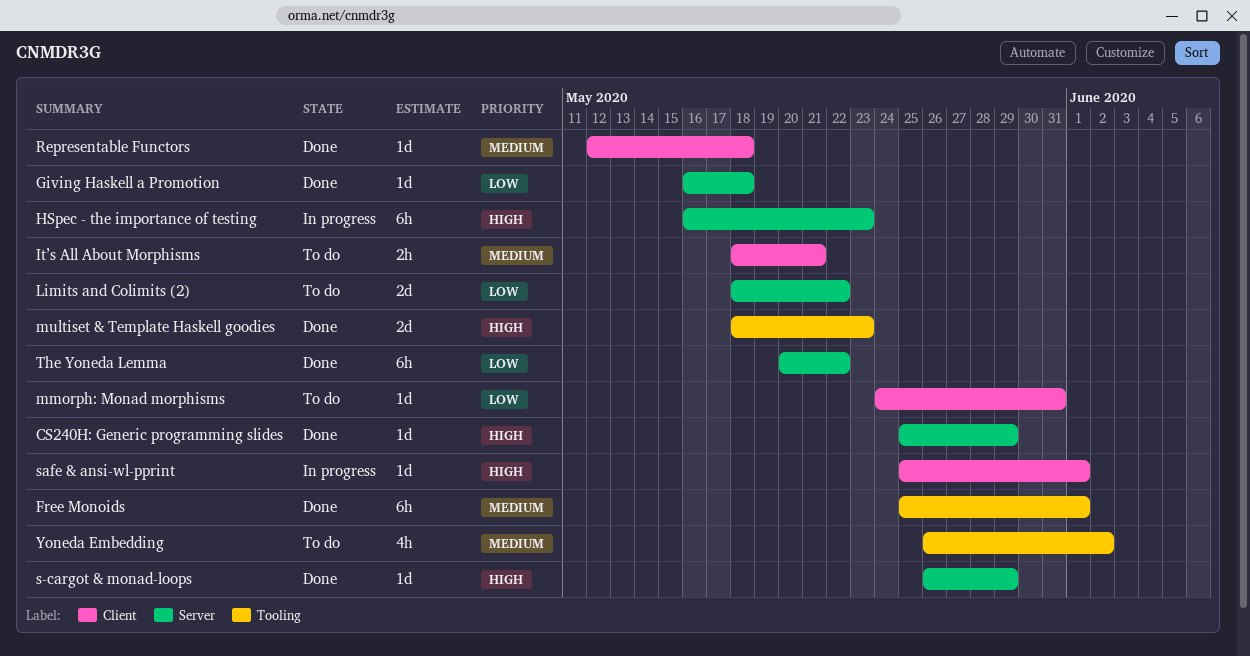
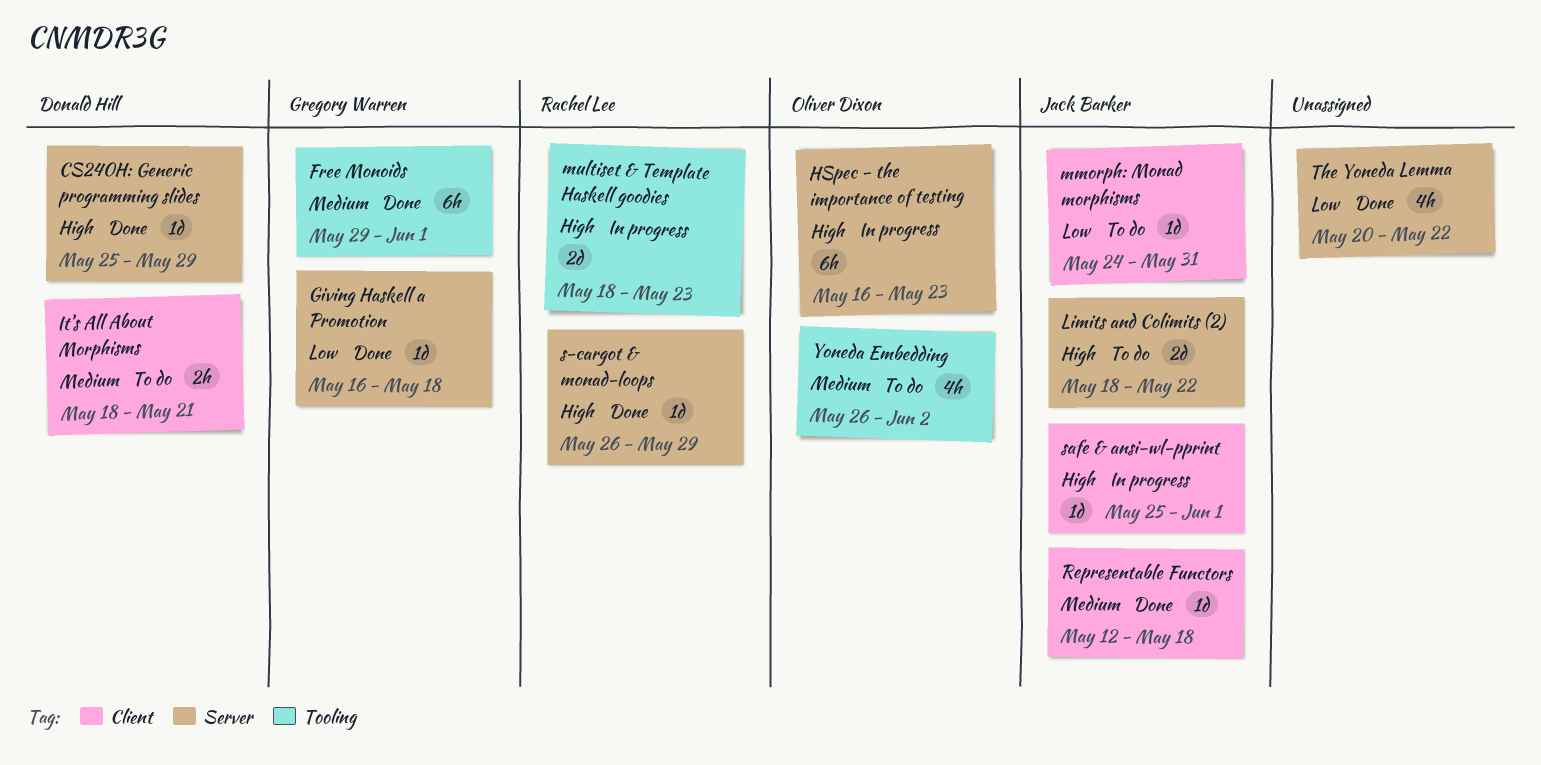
Free Monoids, start: May 25 -> May 29
Limits and Colimits (2), priority: Low -> High
multiset & Template Haskell goodies, status: Done -> In progress
The Yoneda Lemma, estimate: 6h -> 4h

